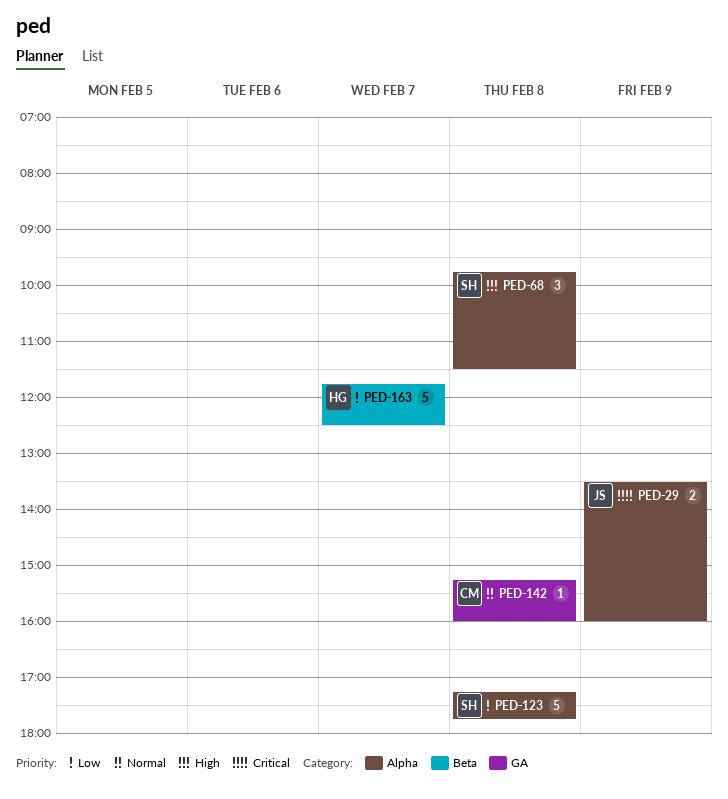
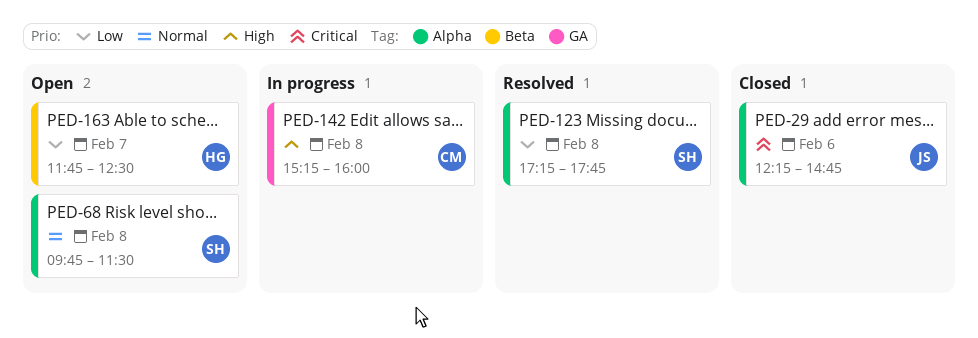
PED-29, day: Feb 9 -> Feb 6
PED-29, begins: 13:30 -> 12:15
PED-29, ends: 16:00 -> 14:45
PED-68, priority: High -> Normal
PED-142, priority: Normal -> High

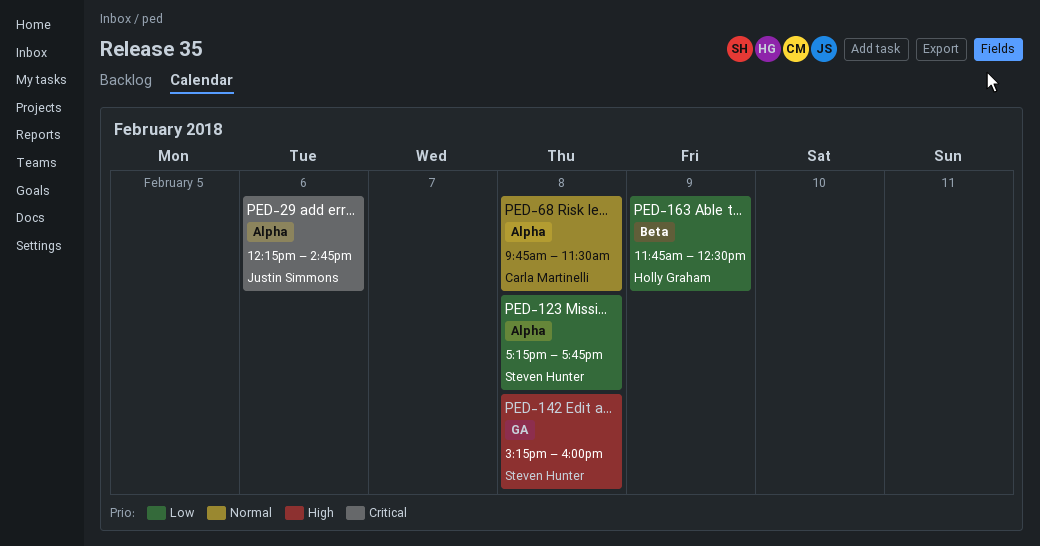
PED-68, owner: Steven Hunter -> Carla Martinelli
PED-142, owner: Carla Martinelli -> Steven Hunter
PED-163, day: Feb 7 -> Feb 9

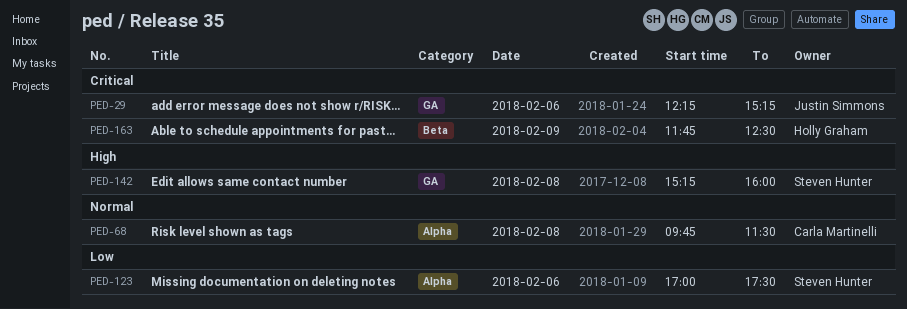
PED-29, label: Alpha -> GA
PED-29, ends: 14:45 -> 15:15
PED-123, day: Feb 8 -> Feb 6
PED-123, begins: 17:15 -> 17:00
PED-123, ends: 17:45 -> 17:30
PED-163, priority: Low -> Critical

